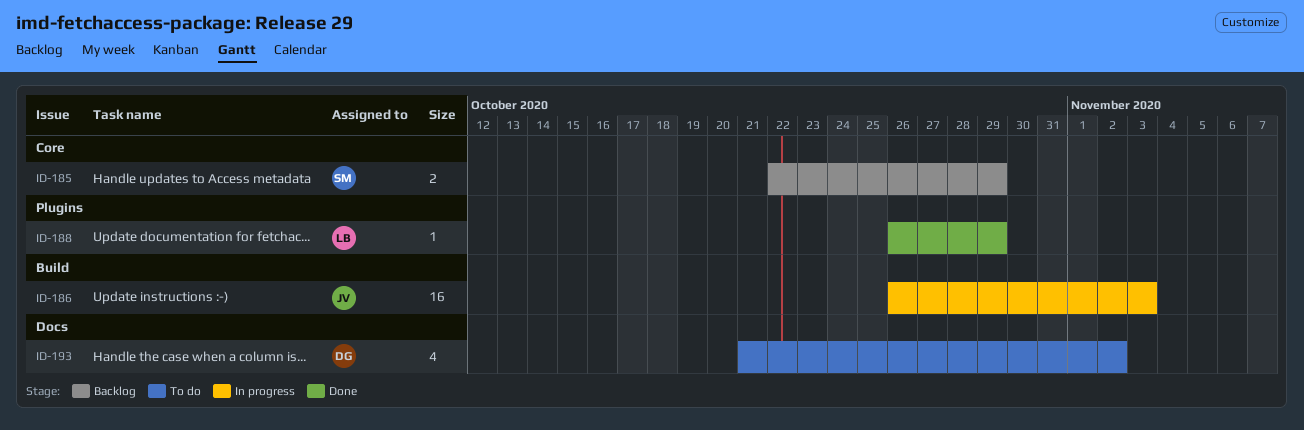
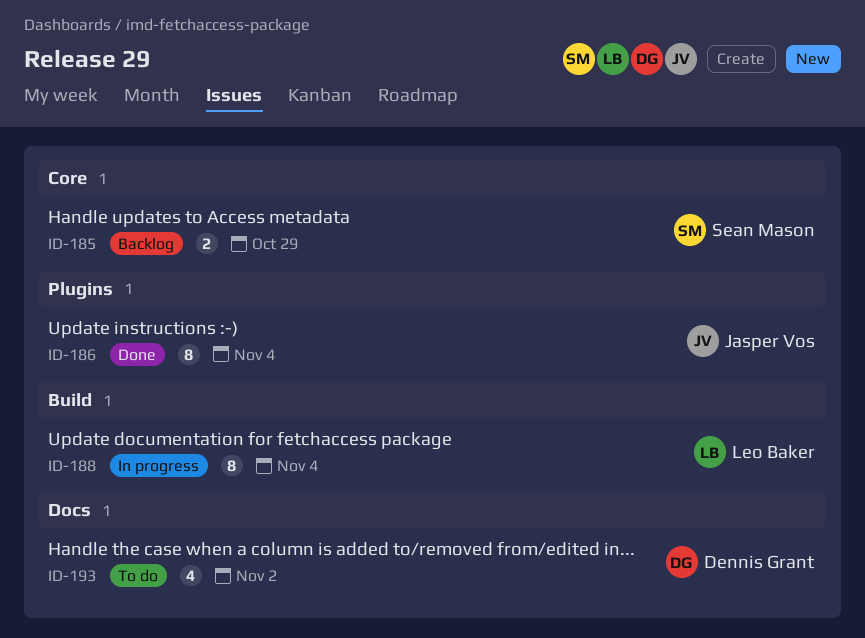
ID-186, status: In progress -> Done
ID-186, label: Build -> Plugins
ID-186, estimate: 16 -> 8
ID-186, due: Nov 3 -> Nov 4
ID-188, status: Done -> In progress
ID-188, label: Plugins -> Build
ID-188, estimate: 1 -> 8
ID-188, due: Oct 29 -> Nov 4

